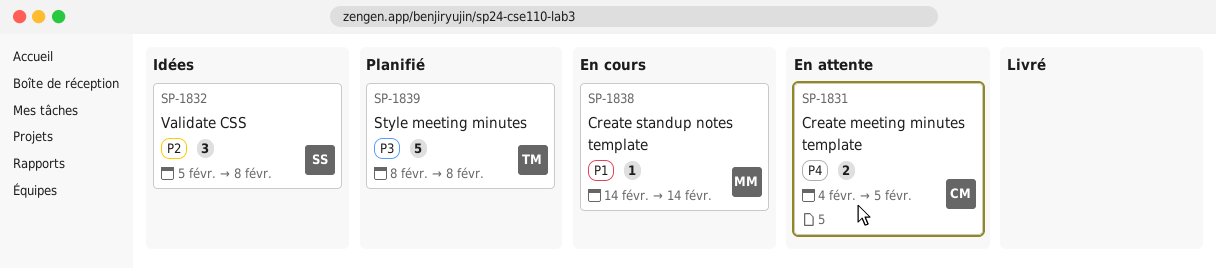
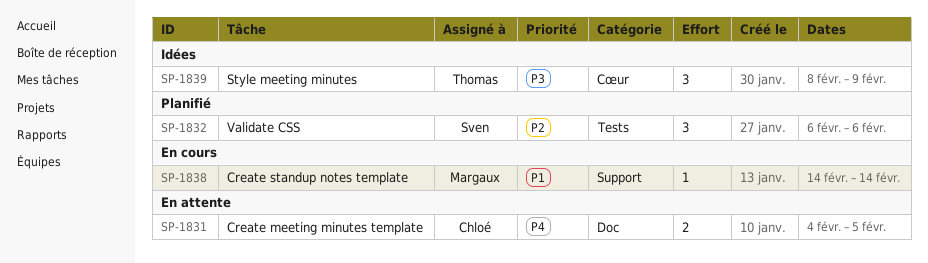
SP-1832, status: Idées -> Planifié
SP-1832, start: Feb 5 -> Feb 6
SP-1832, due: Feb 8 -> Feb 6
SP-1839, status: Planifié -> Idées
SP-1839, estimate: 5 -> 3
SP-1839, due: Feb 8 -> Feb 9

